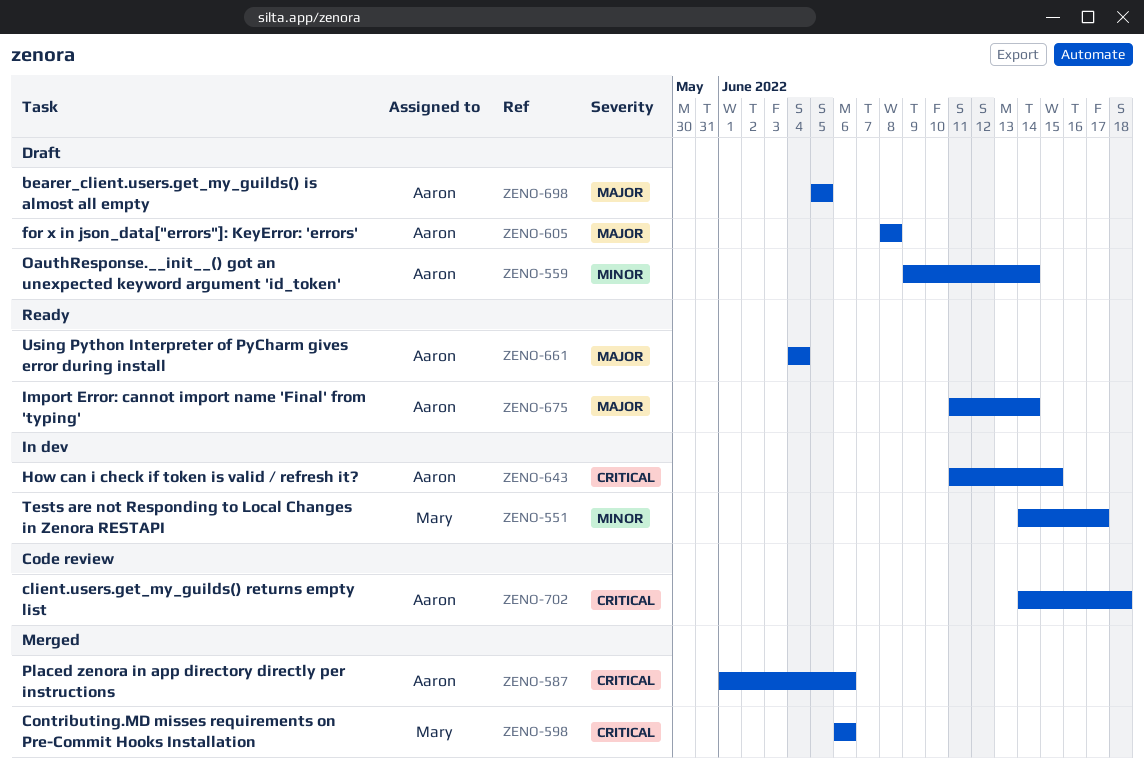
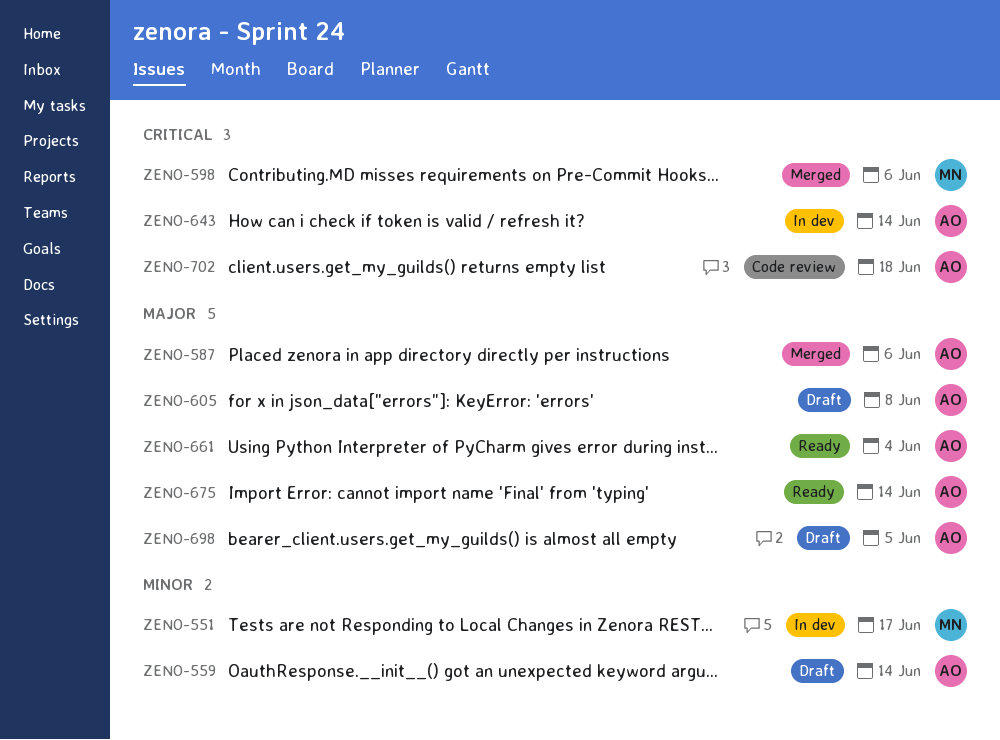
ZENO-587, priority: Critical -> Major
ZENO-643, due: Jun 15 -> Jun 14

